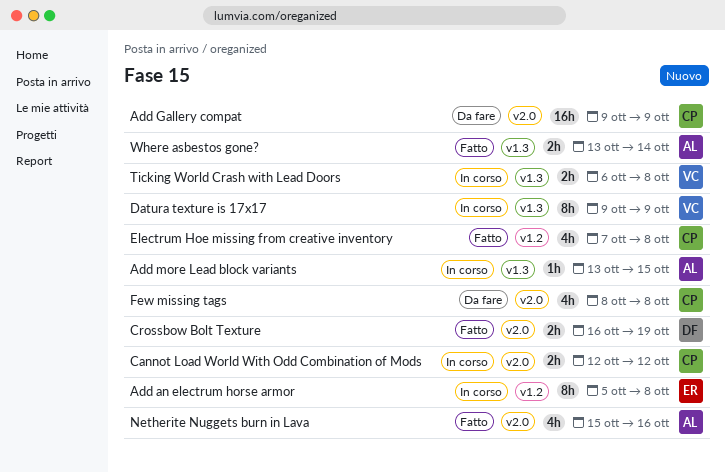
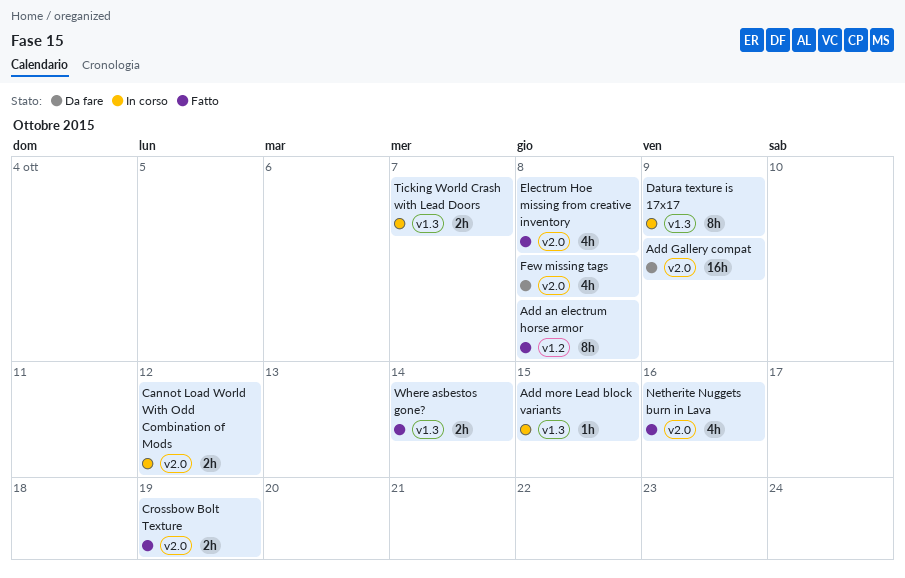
Add an electrum horse armor, status: In corso -> Fatto
Electrum Hoe missing from creative inventory, label: v1.2 -> v2.0
Ticking World Crash with Lead Doors, due: Oct 8 -> Oct 7

